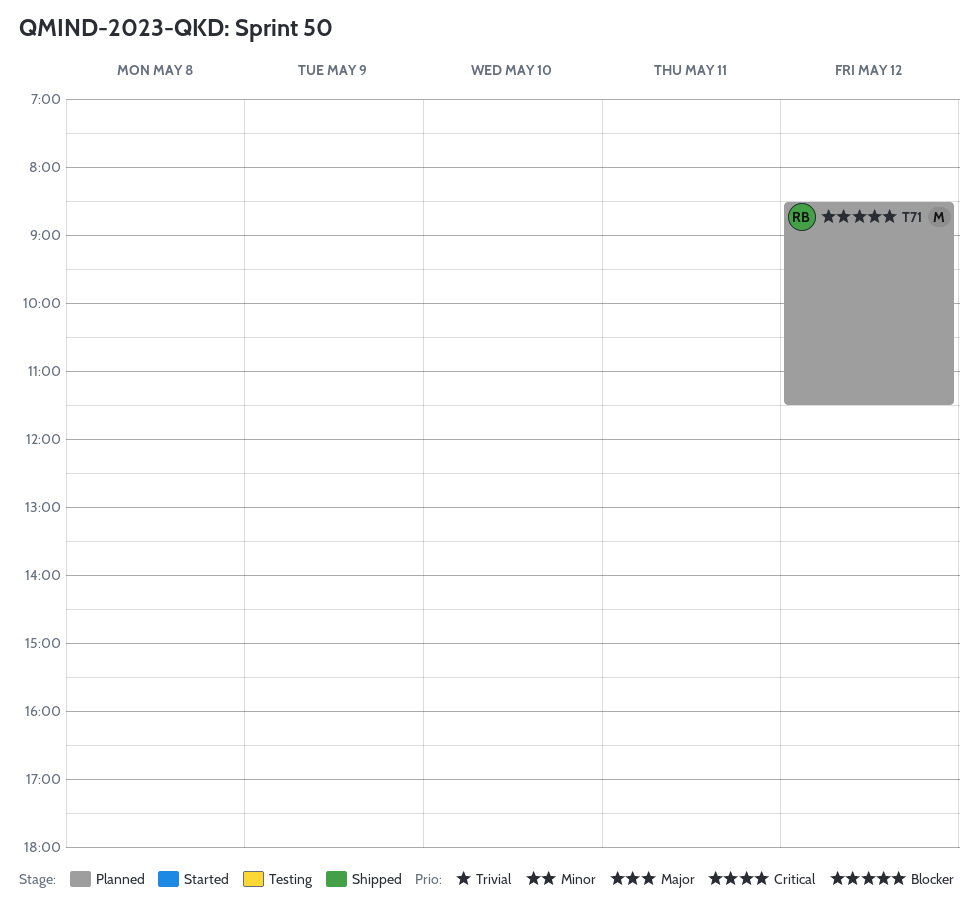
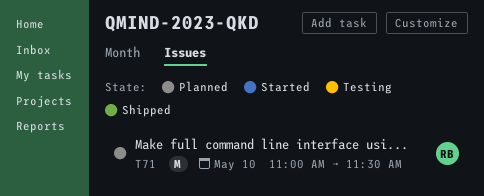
T71, day: May 12 -> May 10
T71, begins: 08:30 -> 11:00

